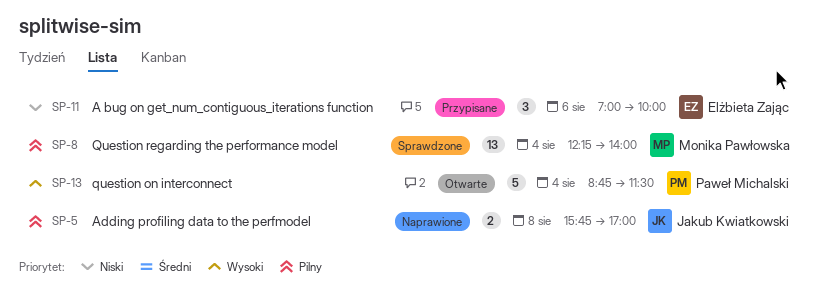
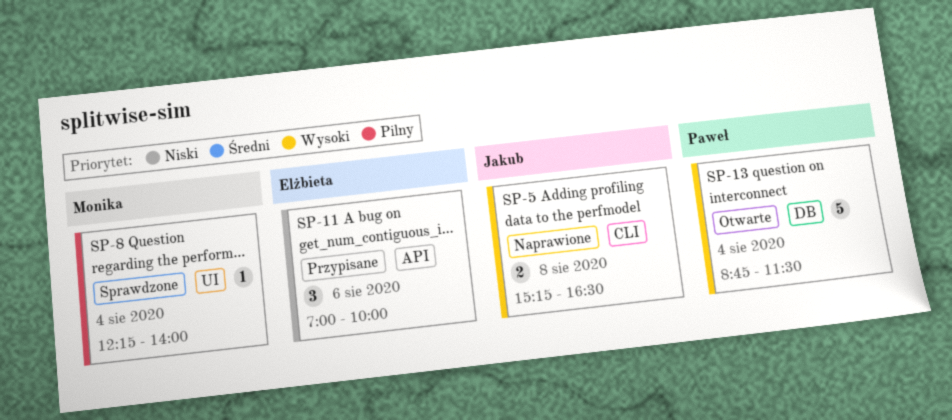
SP-5, priority: Pilny -> Wysoki
SP-5, begins: 15:45 -> 15:15
SP-5, ends: 17:00 -> 16:30
SP-8, estimate: 13 -> 1

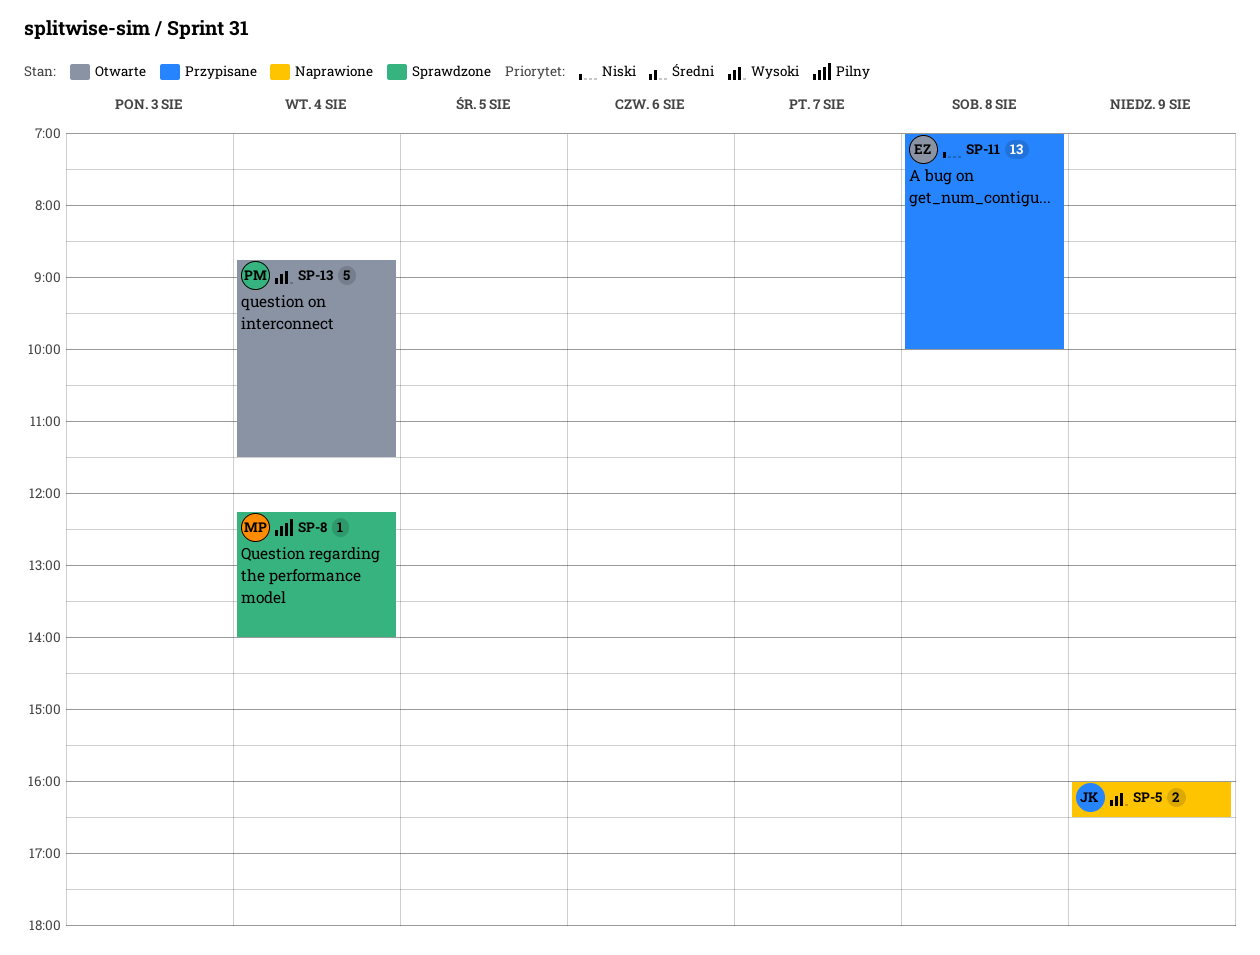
SP-5, day: Aug 8 -> Aug 9
SP-5, begins: 15:15 -> 16:00
SP-11, estimate: 3 -> 13
SP-11, day: Aug 6 -> Aug 8

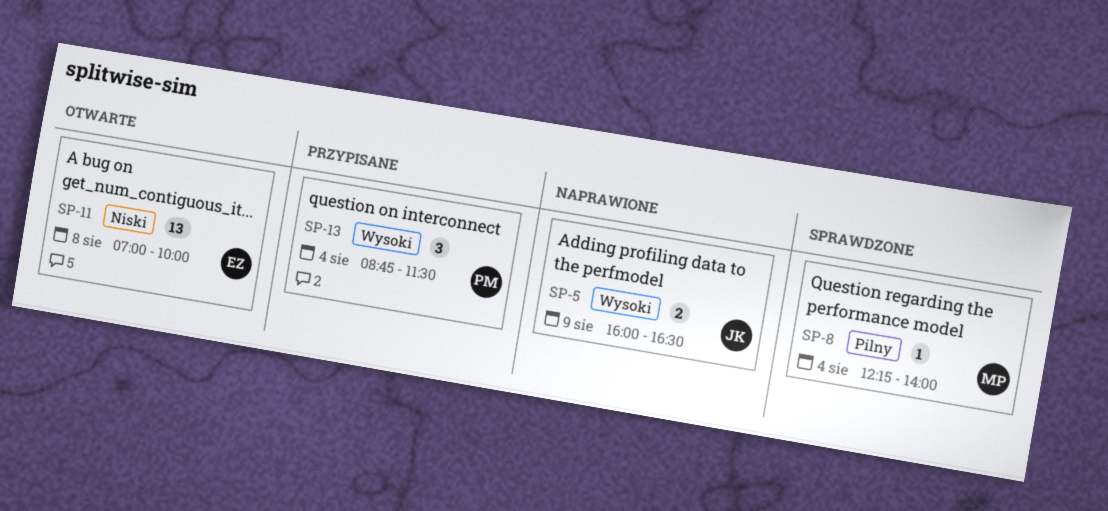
SP-11, status: Przypisane -> Otwarte
SP-13, status: Otwarte -> Przypisane
SP-13, estimate: 5 -> 3

